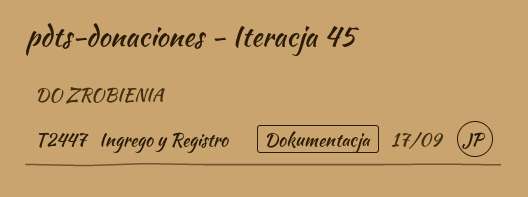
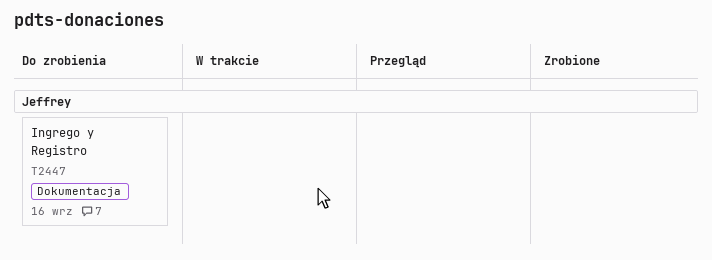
T2447, due: Sep 17 -> Sep 16

